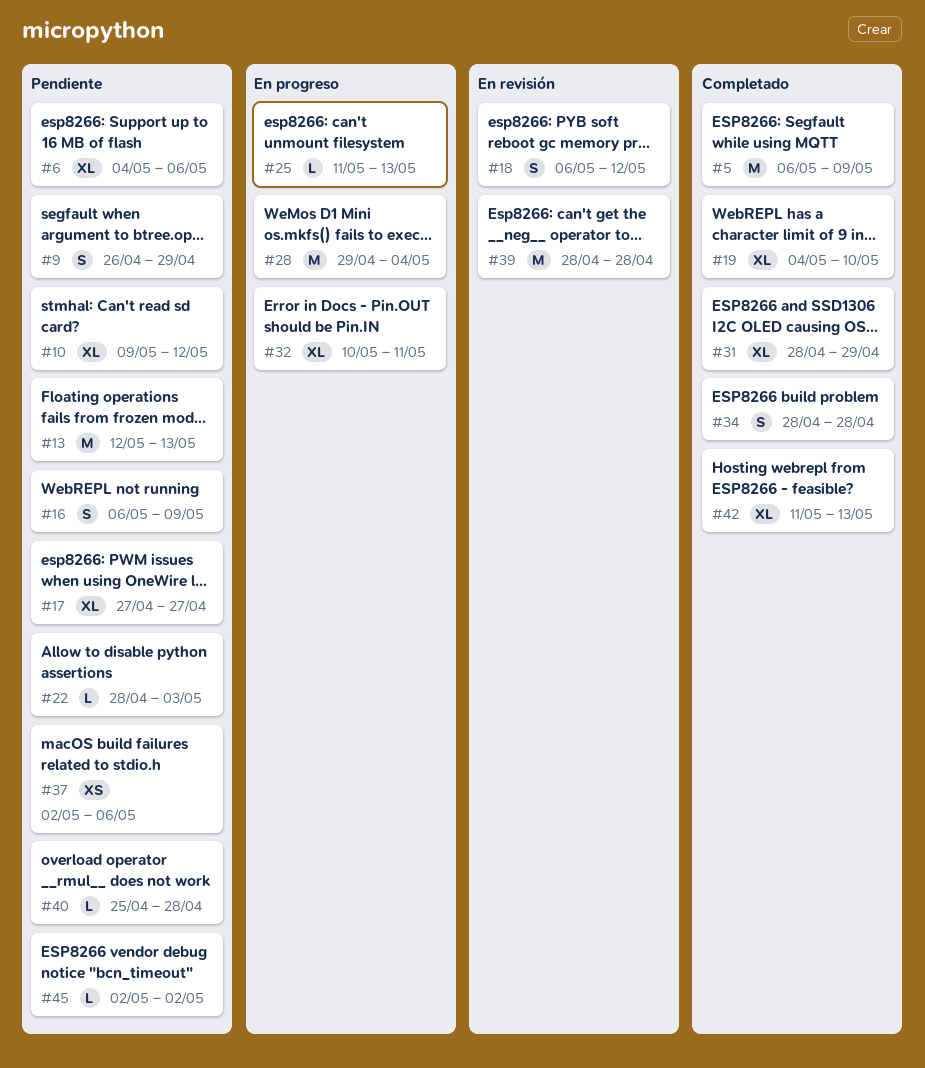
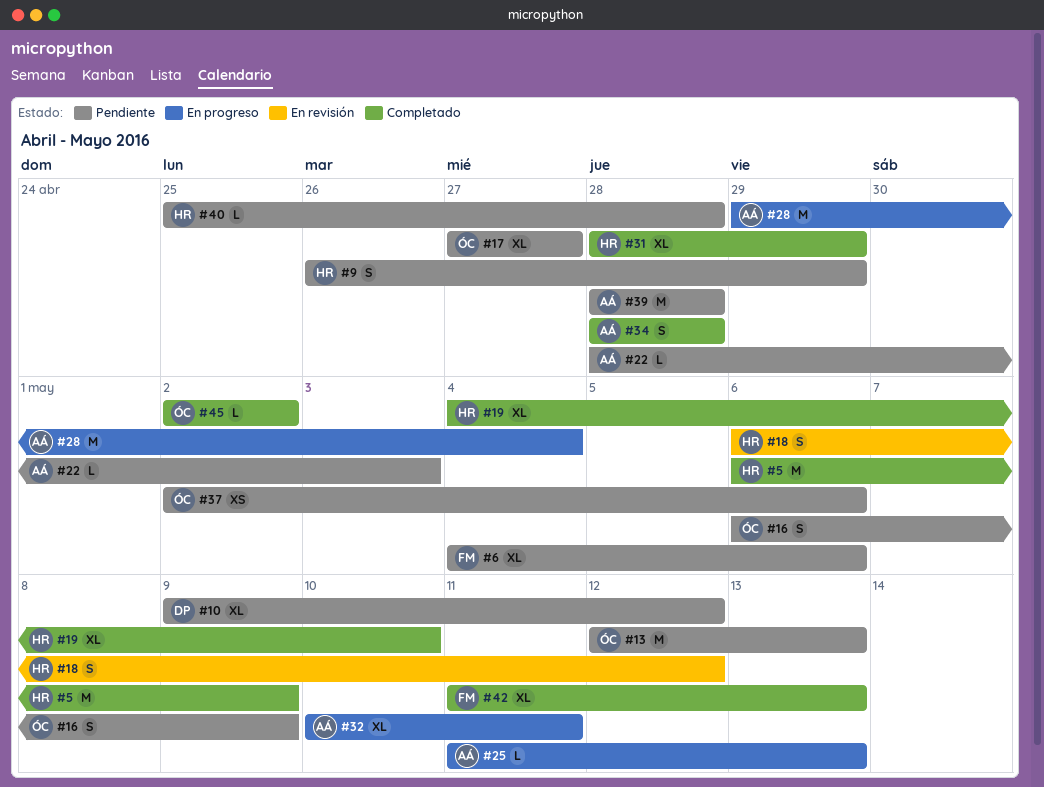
#39, status: En revisión -> Pendiente
#45, status: Pendiente -> Completado

